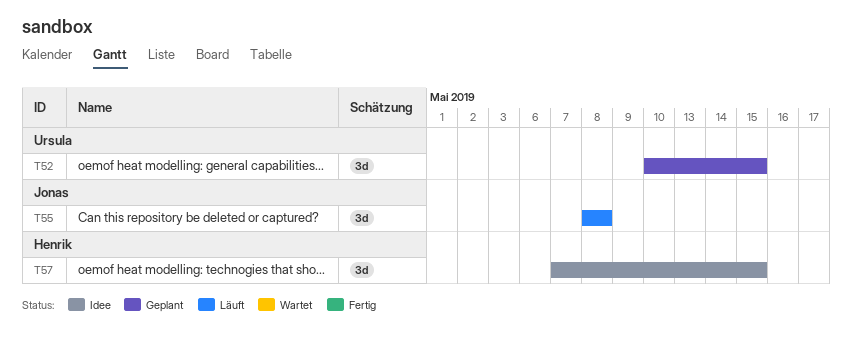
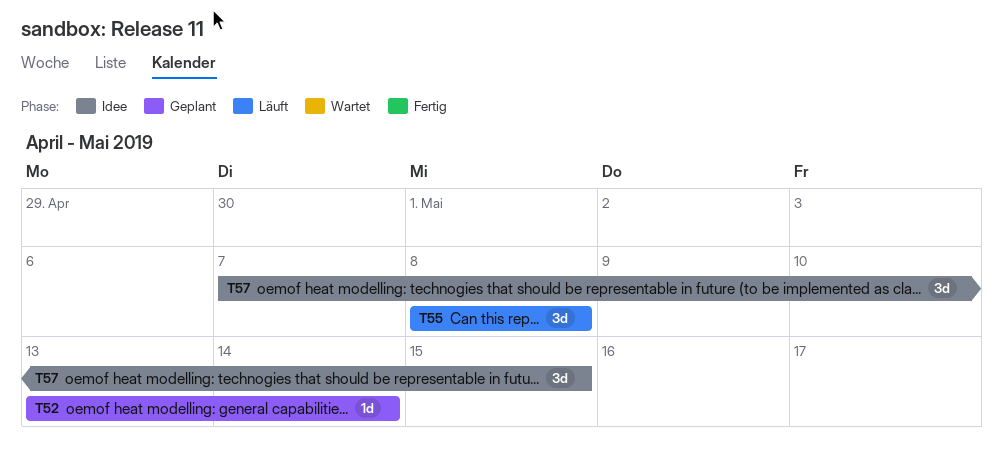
T52, estimate: 3d -> 1d
T52, start: May 10 -> May 13
T52, due: May 15 -> May 14

